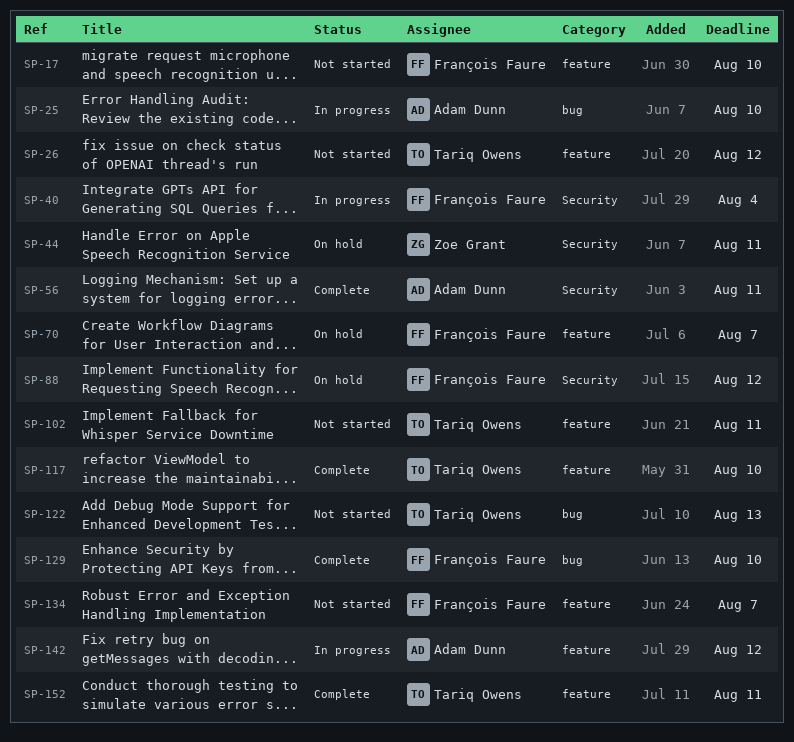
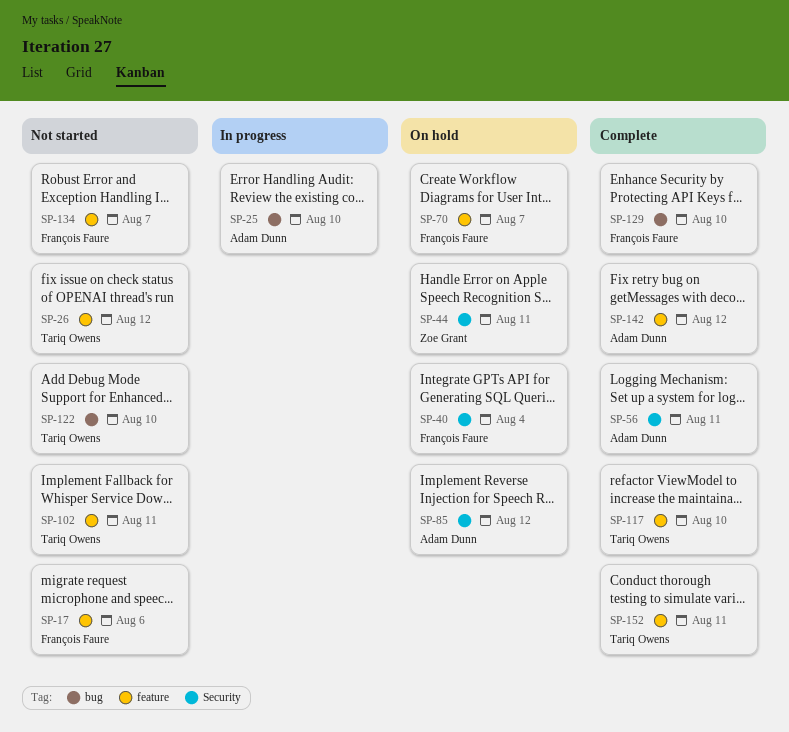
SP-17, due: Aug 10 -> Aug 6
SP-40, status: In progress -> On hold
SP-85: none -> present
SP-88: present -> none
SP-122, due: Aug 13 -> Aug 10
SP-142, status: In progress -> Complete

